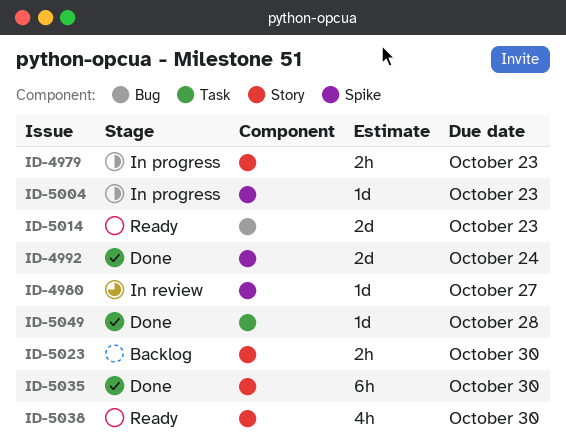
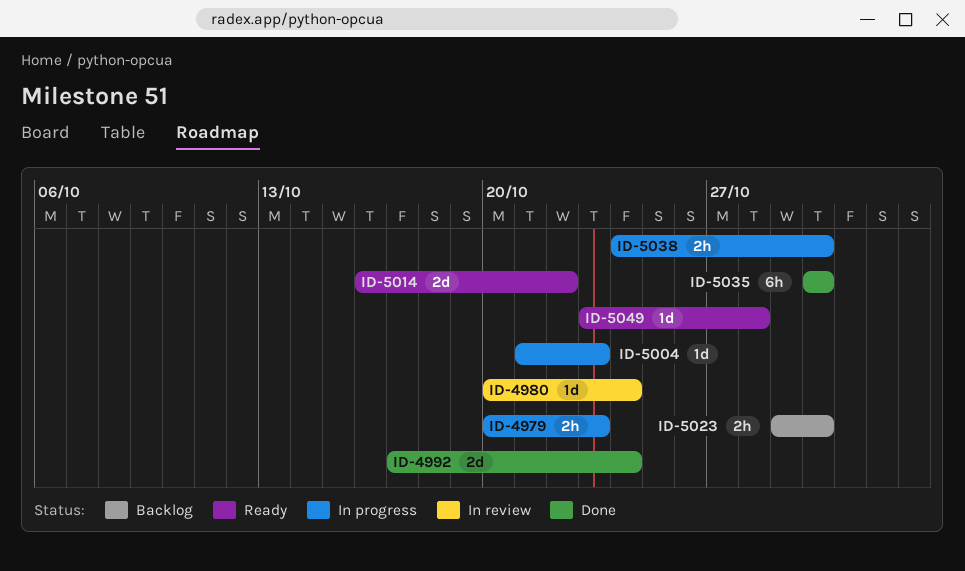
ID-4980, due: Oct 27 -> Oct 24
ID-5014, due: Oct 23 -> Oct 22
ID-5038, status: Ready -> In progress
ID-5038, estimate: 4h -> 2h
ID-5049, status: Done -> Ready

